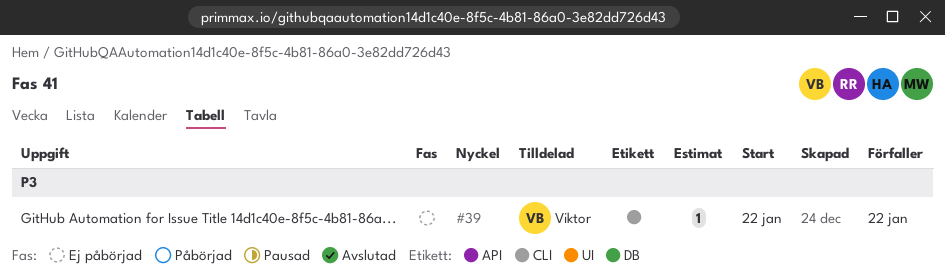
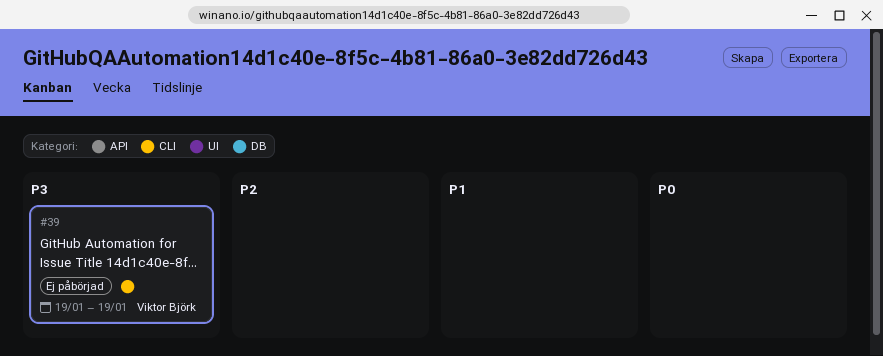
#39, start: Jan 22 -> Jan 19
#39, due: Jan 22 -> Jan 19

